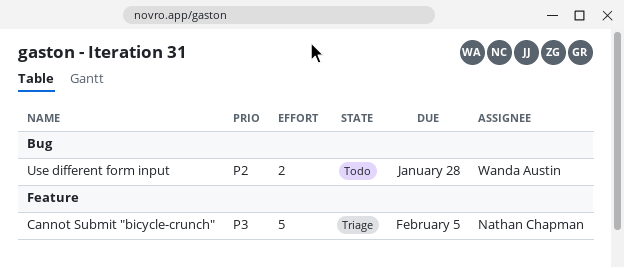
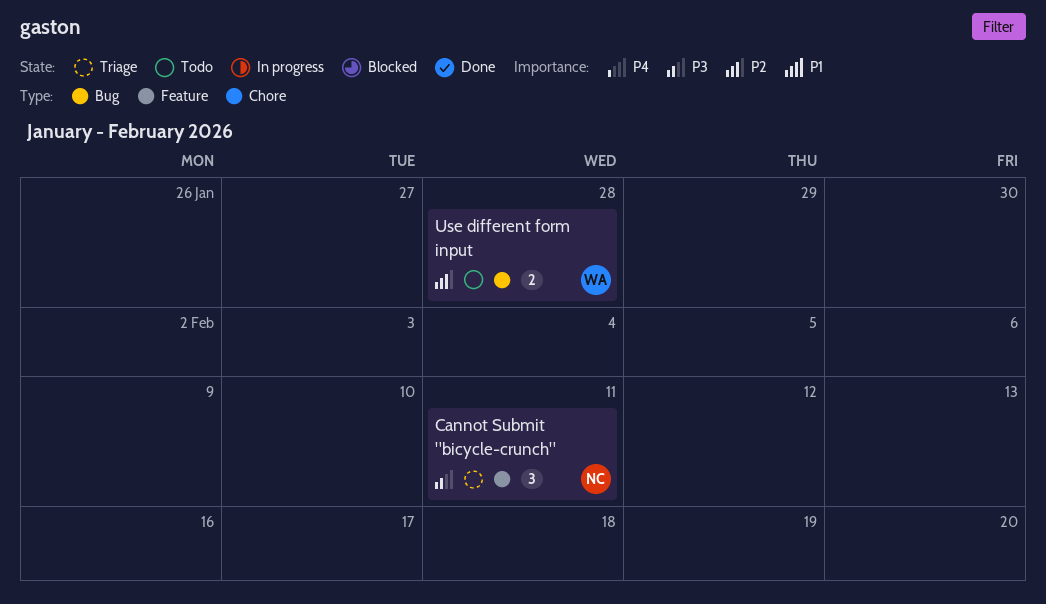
Cannot Submit "bicycle-crunch", estimate: 5 -> 3
Cannot Submit "bicycle-crunch", due: Feb 5 -> Feb 11

